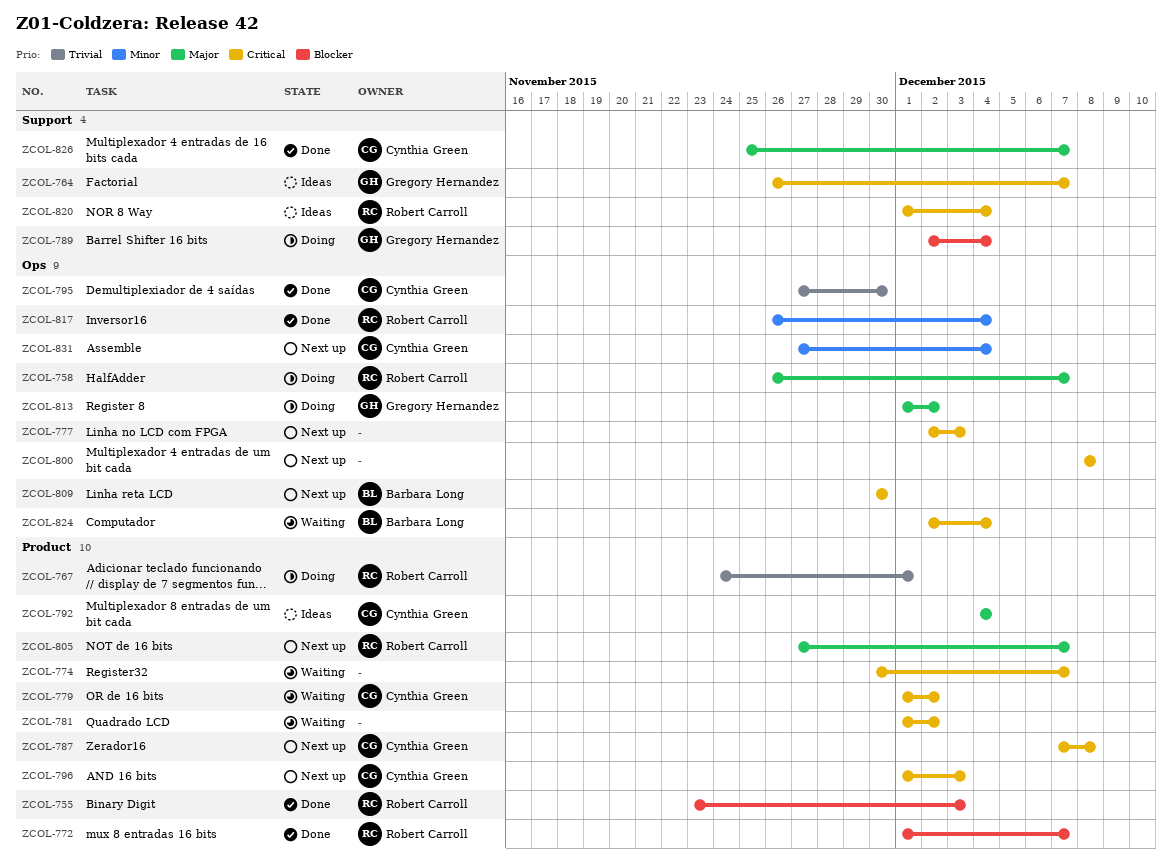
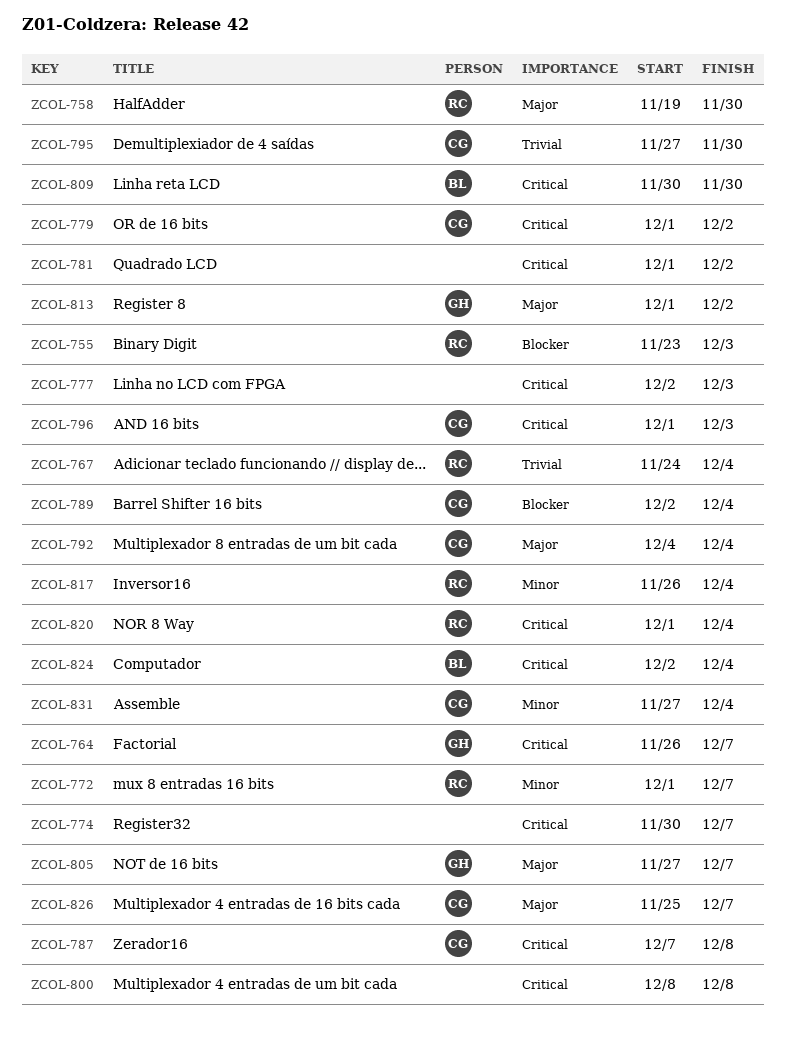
ZCOL-758, start: Nov 26 -> Nov 19
ZCOL-758, due: Dec 7 -> Nov 30
ZCOL-767, due: Dec 1 -> Dec 4
ZCOL-772, priority: Blocker -> Minor
ZCOL-789, owner: Gregory Hernandez -> Cynthia Green
ZCOL-805, owner: Robert Carroll -> Gregory Hernandez

